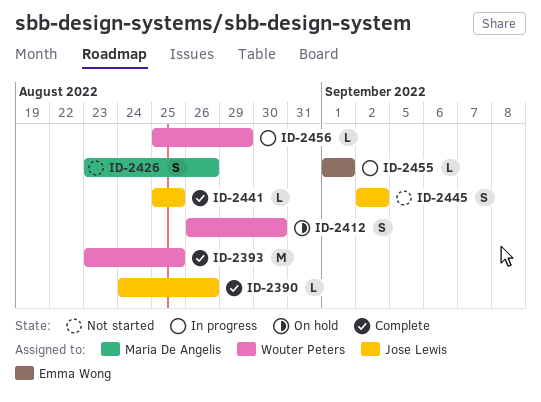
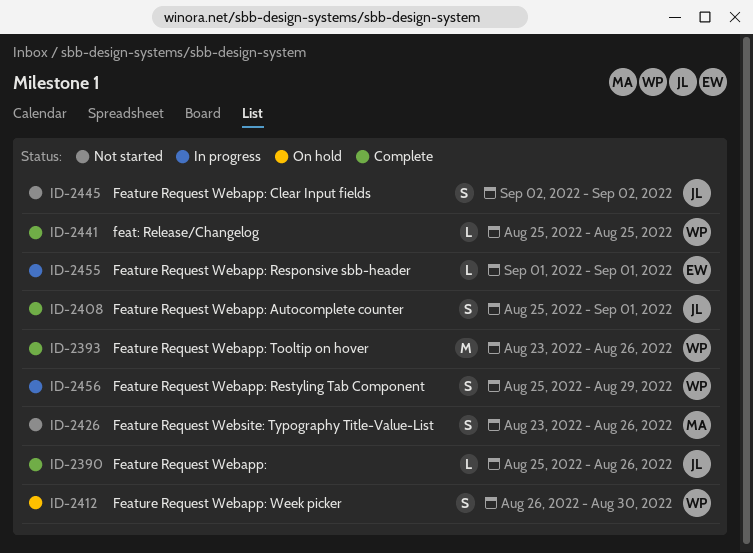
ID-2390, start: Aug 24 -> Aug 25
ID-2393, due: Aug 25 -> Aug 26
ID-2408: none -> present
ID-2441, owner: Jose Lewis -> Wouter Peters
ID-2456, estimate: L -> S

